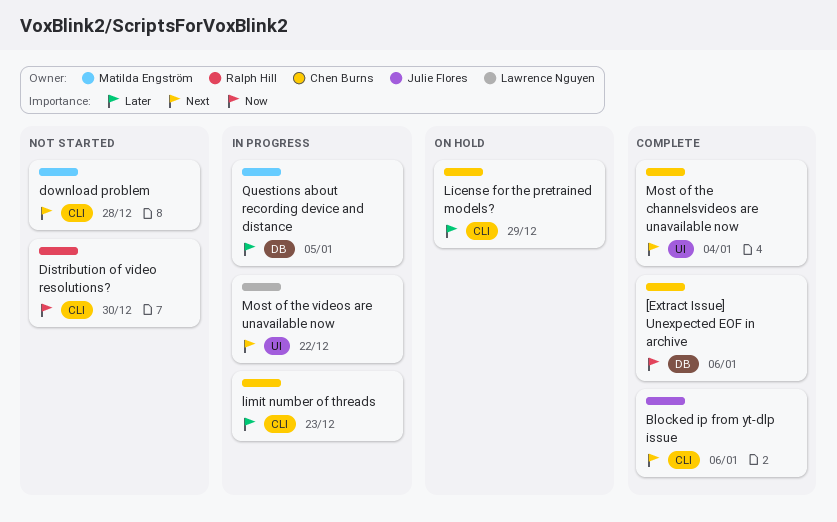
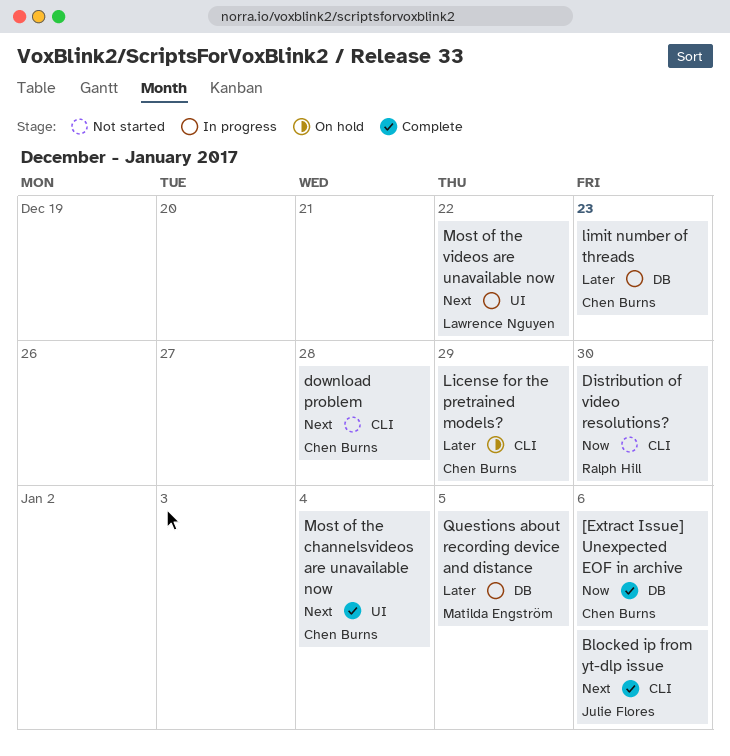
download problem, owner: Matilda Engström -> Chen Burns
limit number of threads, label: CLI -> DB

